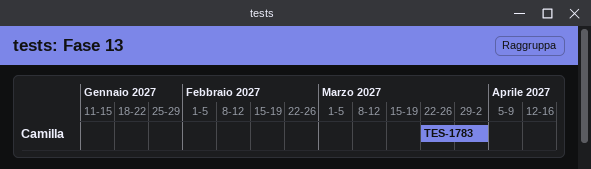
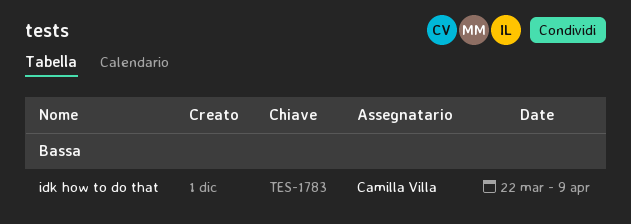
TES-1783, due: Apr 2 -> Apr 9

